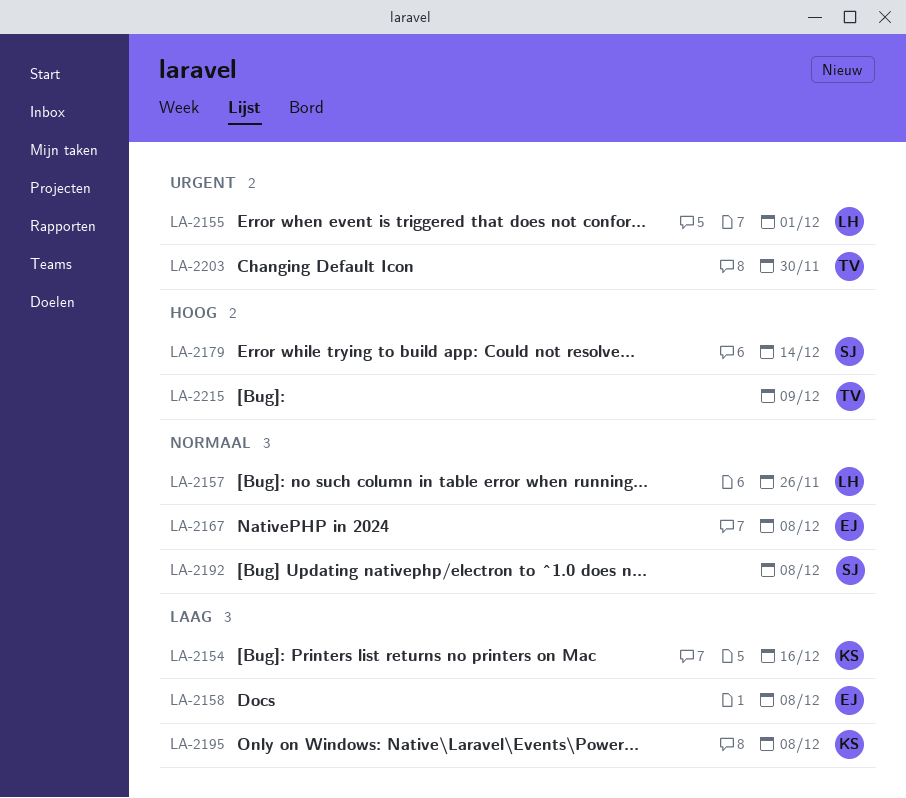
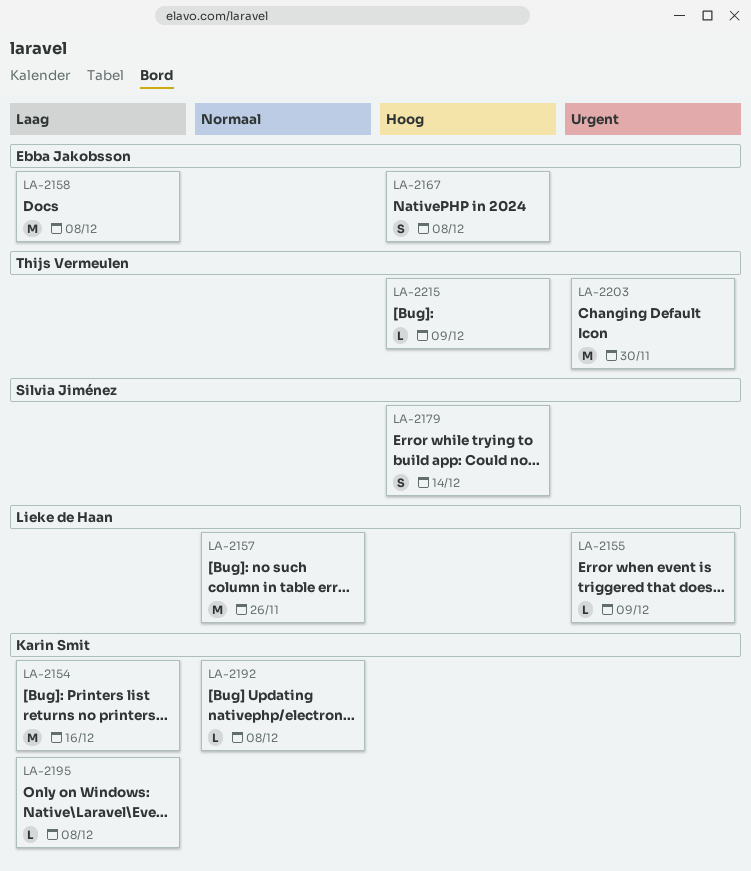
LA-2155, due: Dec 1 -> Dec 9
LA-2167, priority: Normaal -> Hoog
LA-2192, owner: Silvia Jiménez -> Karin Smit

